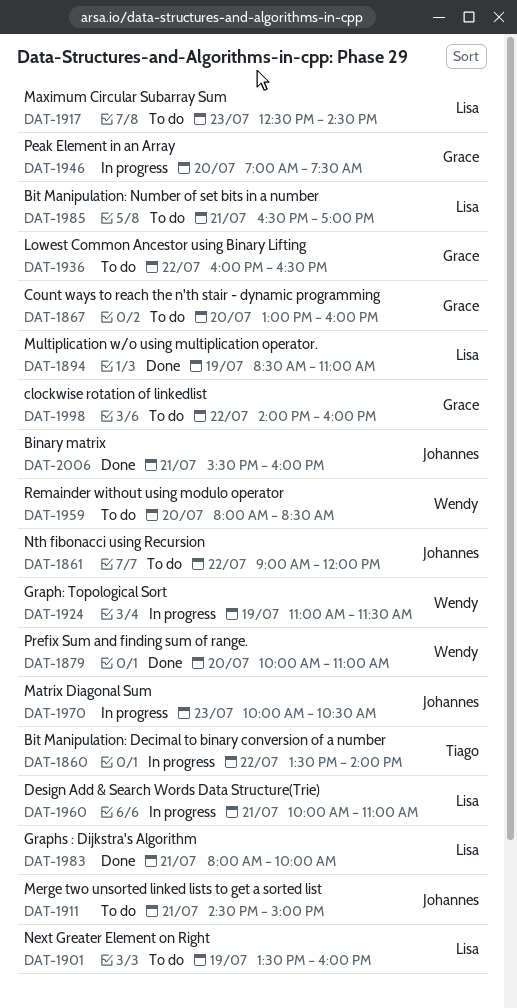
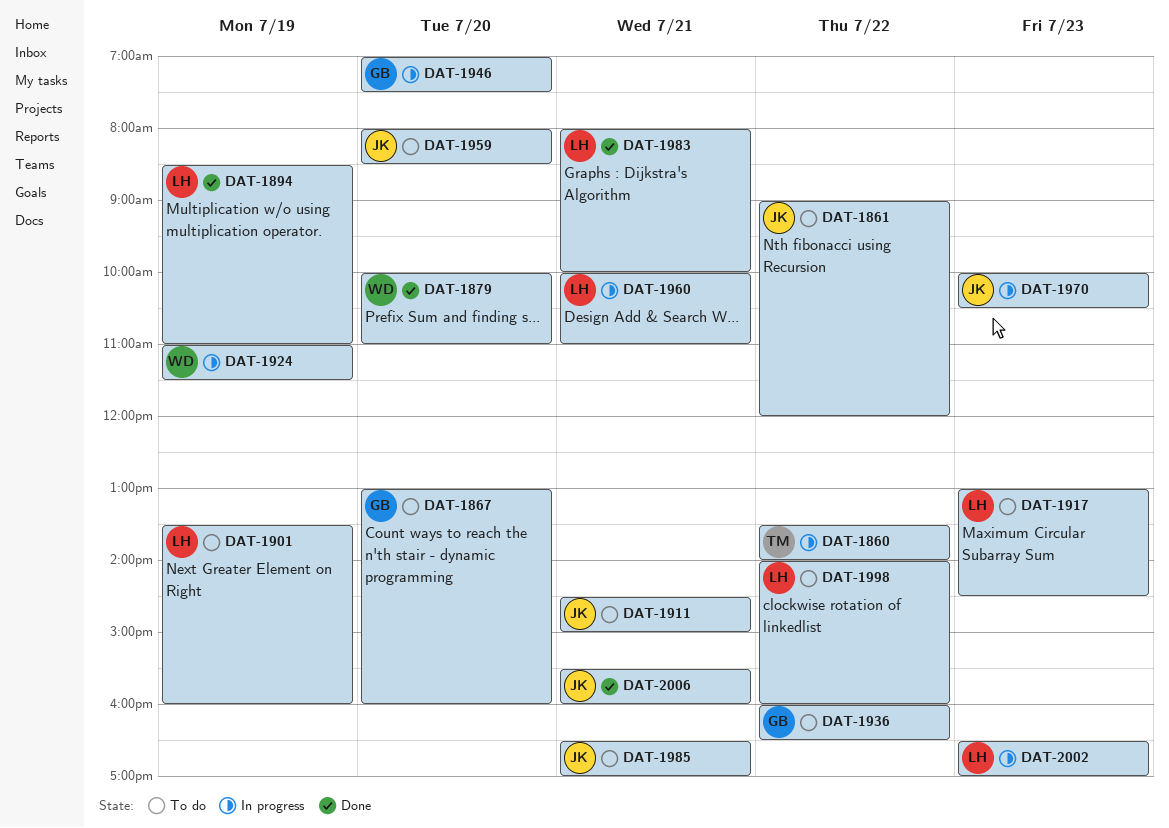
DAT-1917, begins: 12:30 -> 13:00
DAT-1959, owner: Wendy -> Johannes
DAT-1985, owner: Lisa -> Johannes
DAT-1998, owner: Grace -> Lisa
DAT-2002: none -> present

